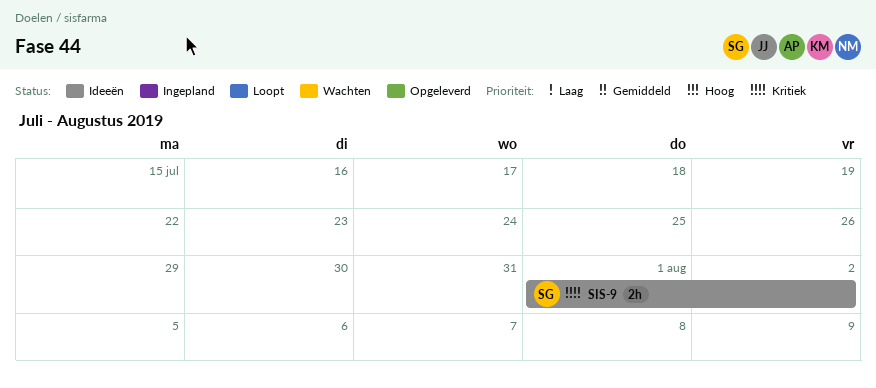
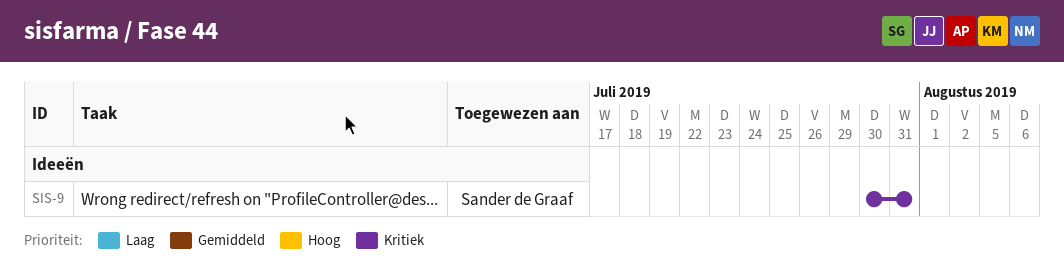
SIS-9, start: Aug 1 -> Jul 30
SIS-9, due: Aug 2 -> Jul 31

